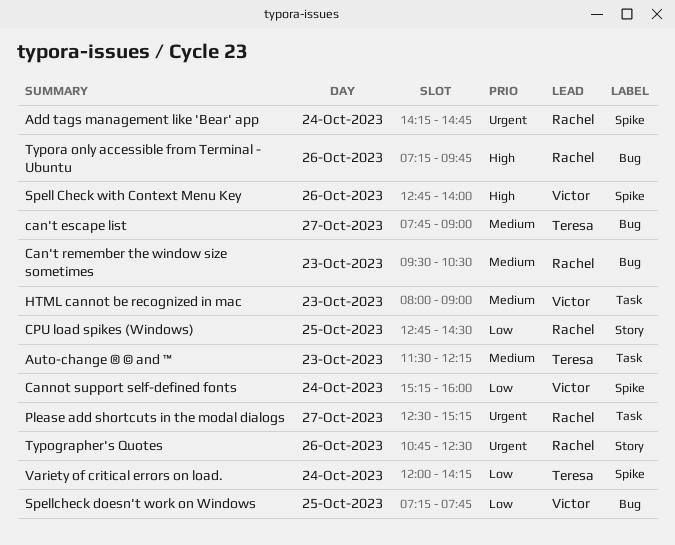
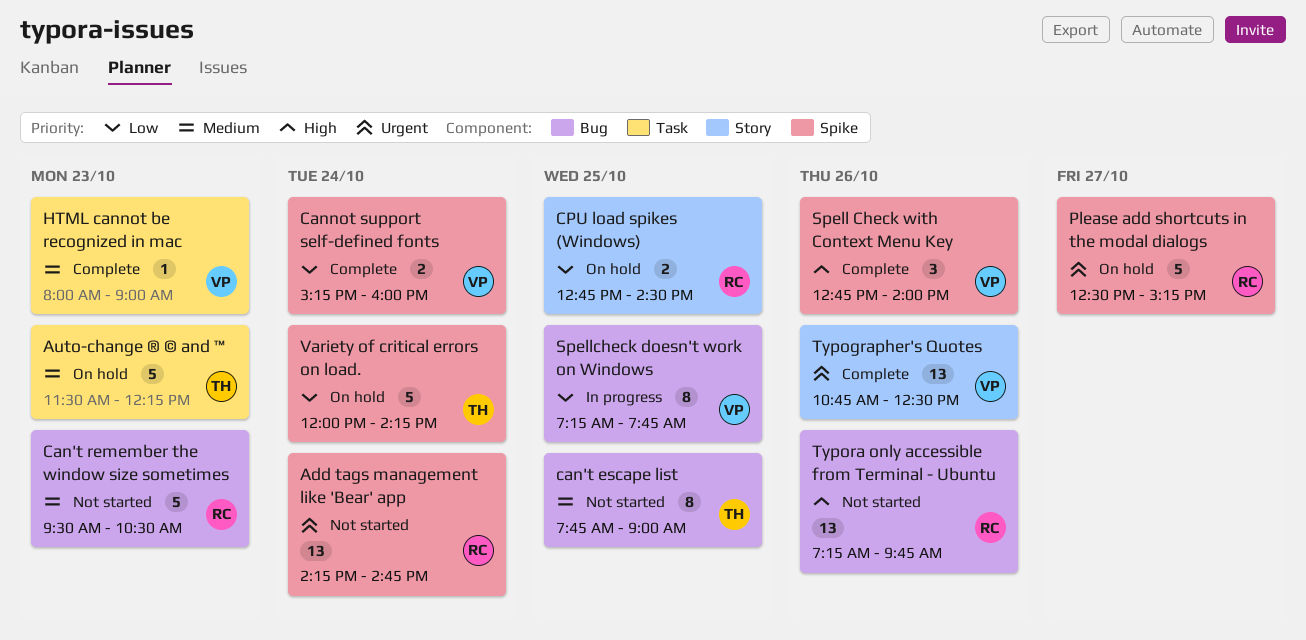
can't escape list, day: Oct 27 -> Oct 25
Please add shortcuts in the modal dialogs, label: Task -> Spike
Typographer's Quotes, owner: Rachel -> Victor

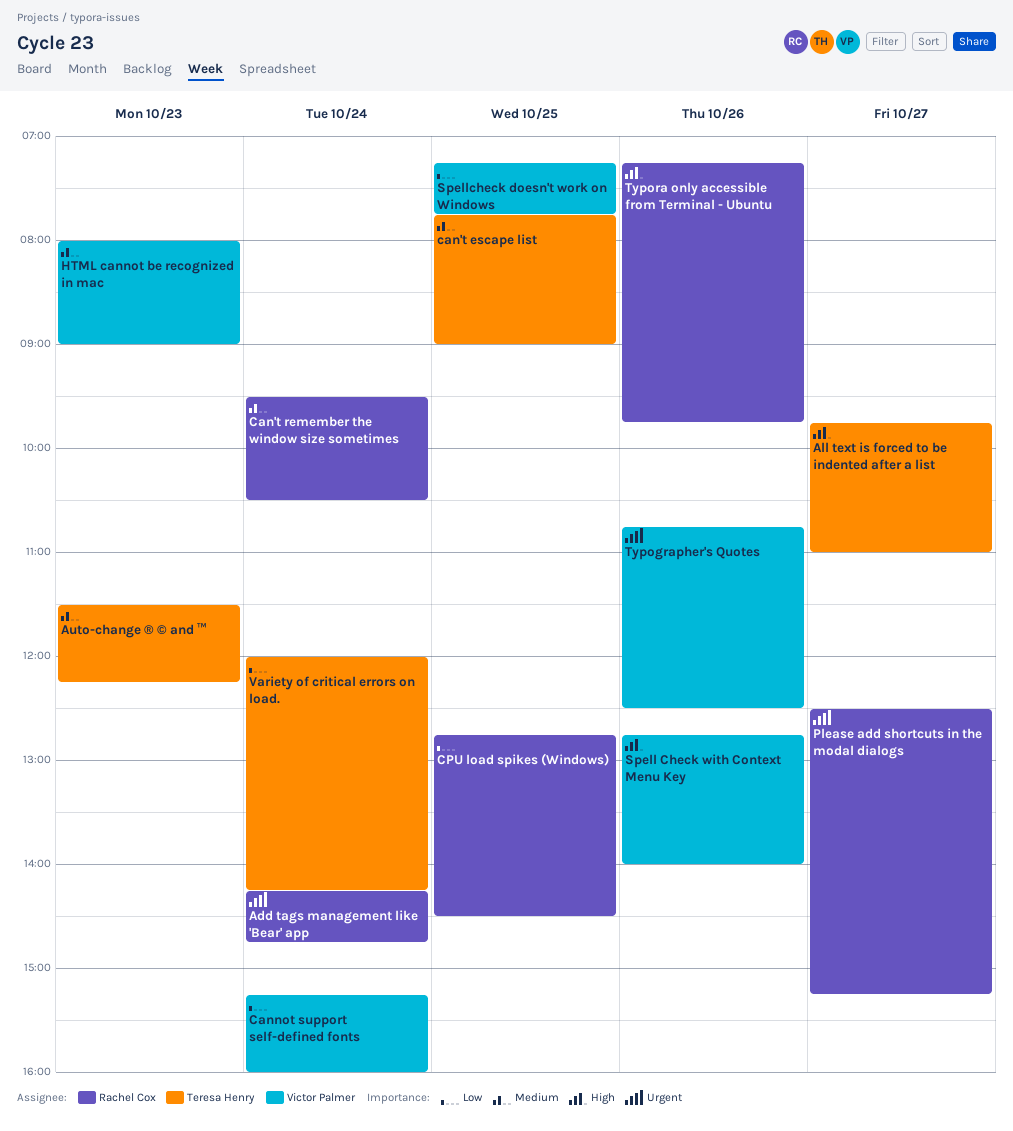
All text is forced to be indented after a list: none -> present
Can't remember the window size sometimes, day: Oct 23 -> Oct 24

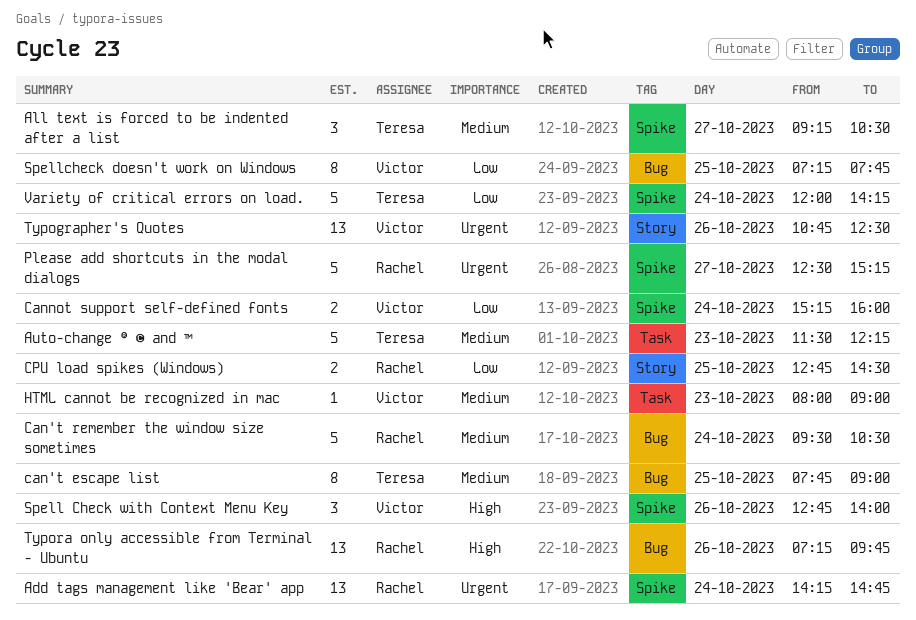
All text is forced to be indented after a list, priority: High -> Medium
All text is forced to be indented after a list, begins: 09:45 -> 09:15
All text is forced to be indented after a list, ends: 11:00 -> 10:30

